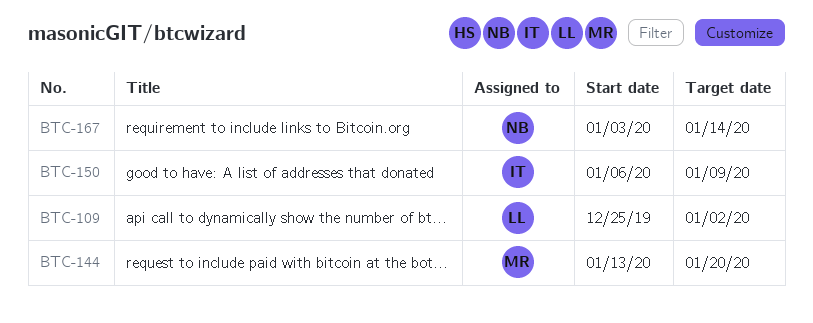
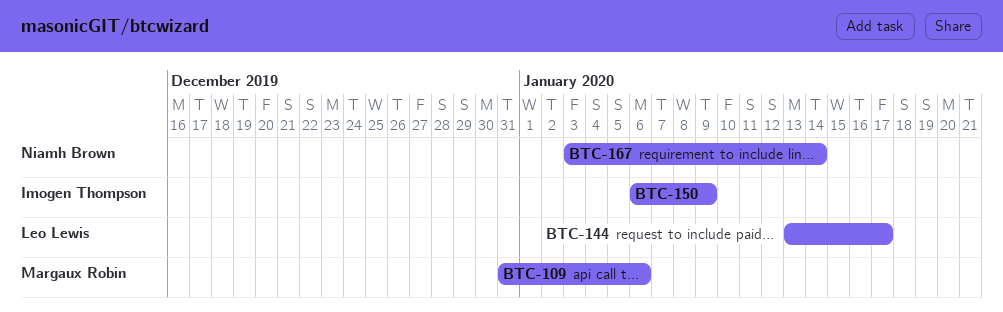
BTC-109, owner: Leo Lewis -> Margaux Robin
BTC-109, start: Dec 25 -> Dec 31
BTC-109, due: Jan 2 -> Jan 6
BTC-144, owner: Margaux Robin -> Leo Lewis
BTC-144, due: Jan 20 -> Jan 17

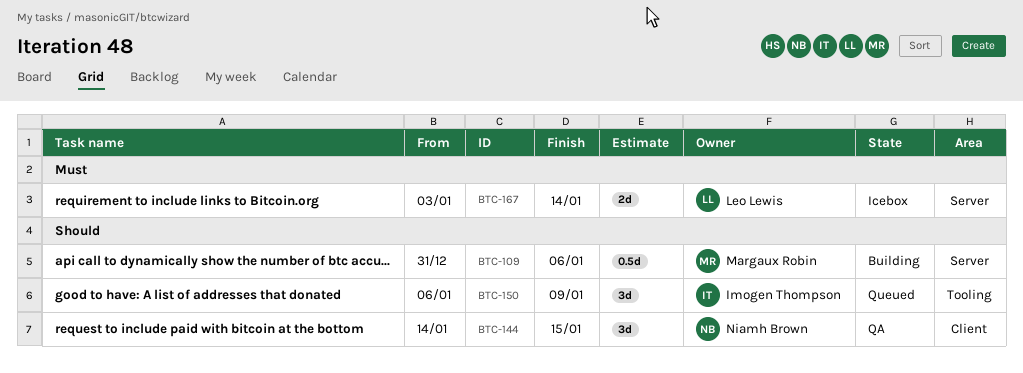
BTC-144, owner: Leo Lewis -> Niamh Brown
BTC-144, start: Jan 13 -> Jan 14
BTC-144, due: Jan 17 -> Jan 15
BTC-167, owner: Niamh Brown -> Leo Lewis

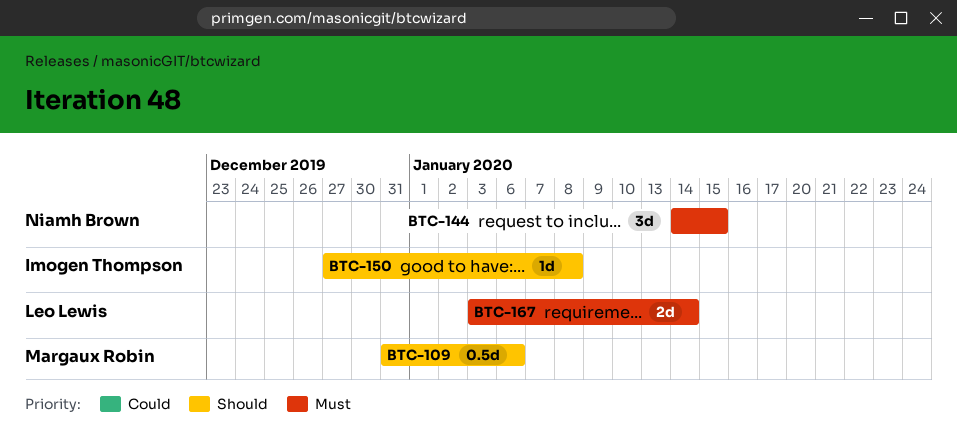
BTC-144, priority: Should -> Must
BTC-150, estimate: 3d -> 1d
BTC-150, start: Jan 6 -> Dec 27
BTC-150, due: Jan 9 -> Jan 8

